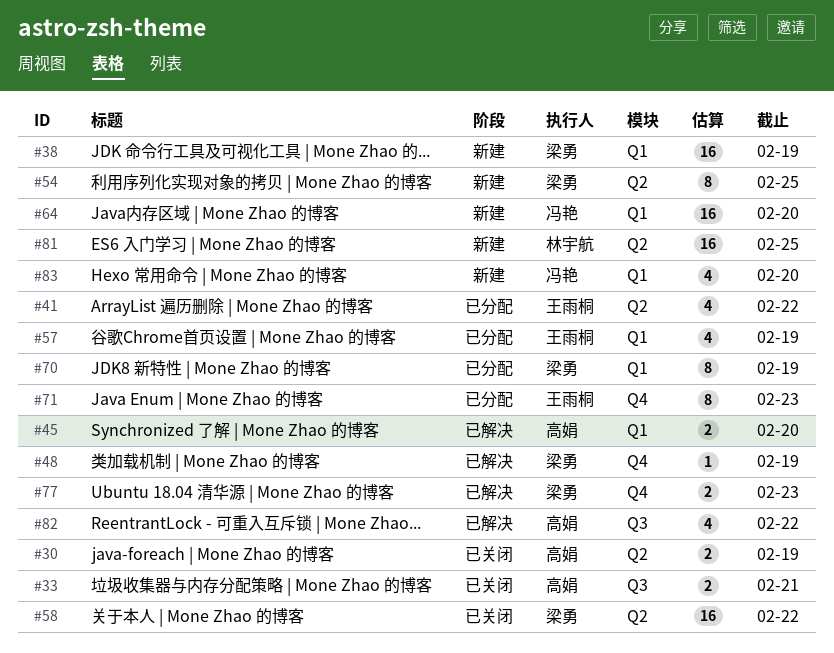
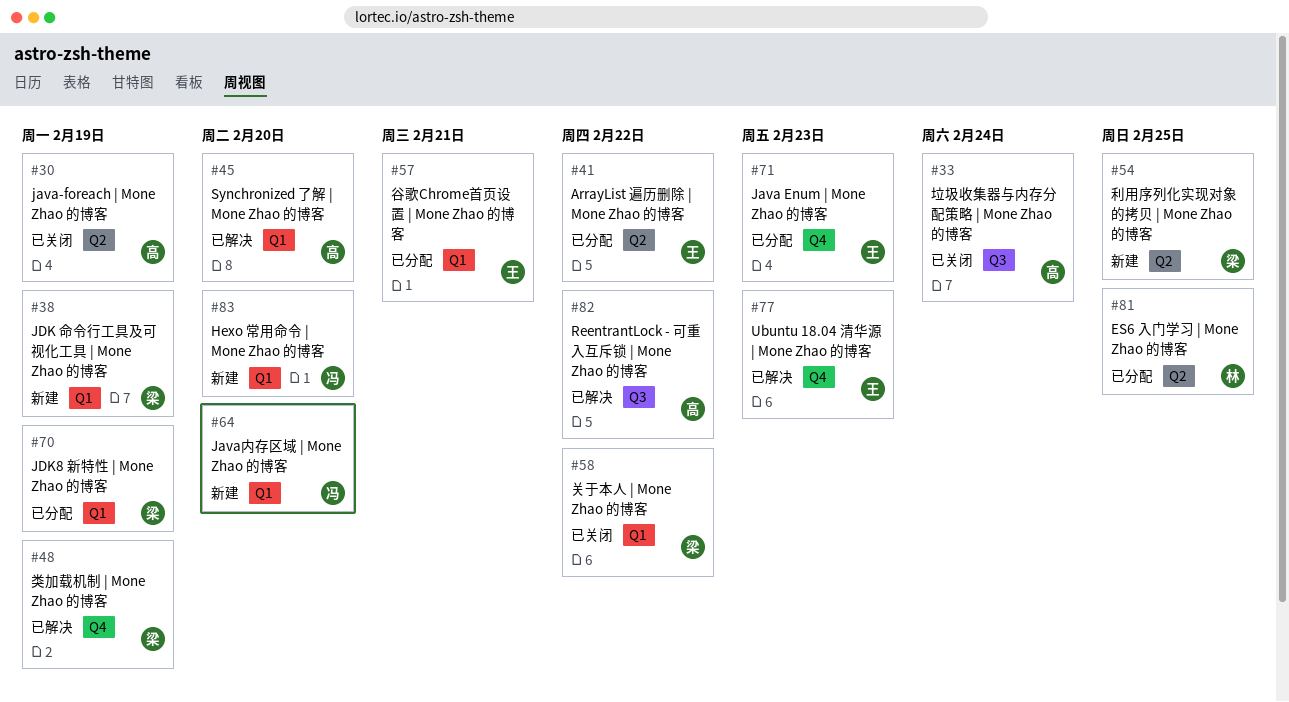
#33, due: Feb 21 -> Feb 24
#57, due: Feb 19 -> Feb 21
#58, label: Q2 -> Q1
#77, owner: 梁勇 -> 王雨桐
#81, status: 新建 -> 已分配

